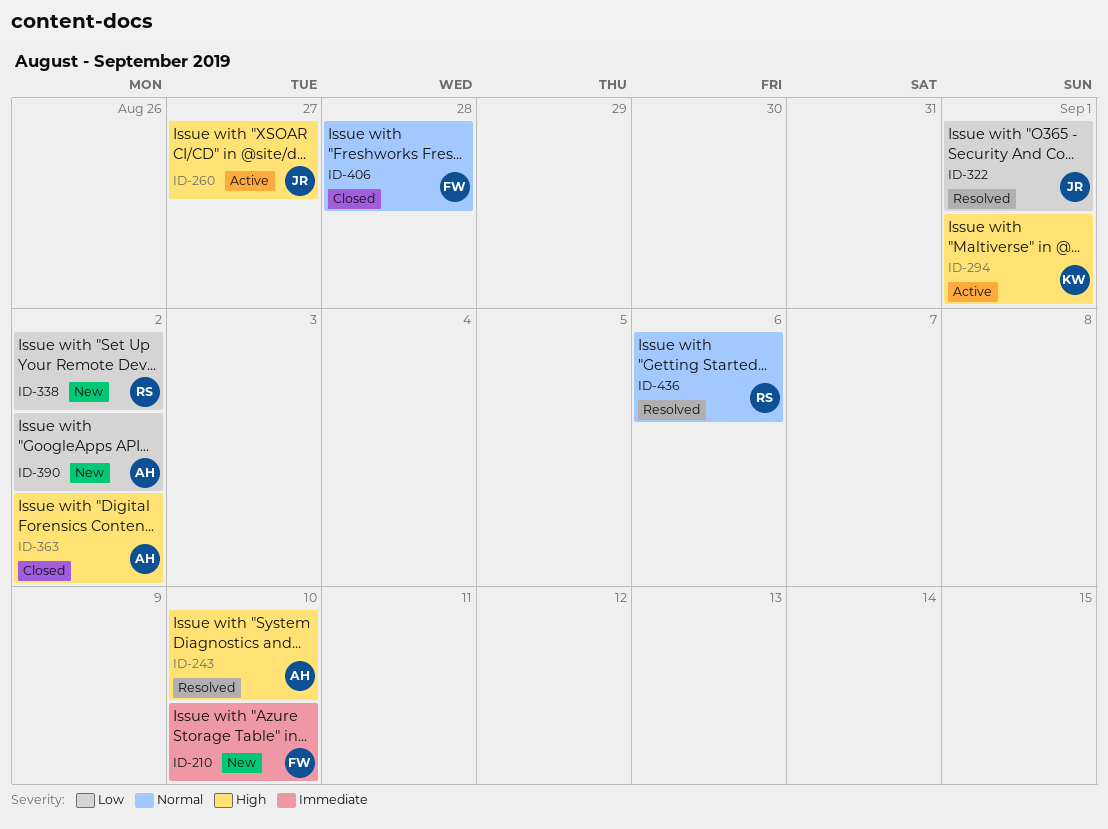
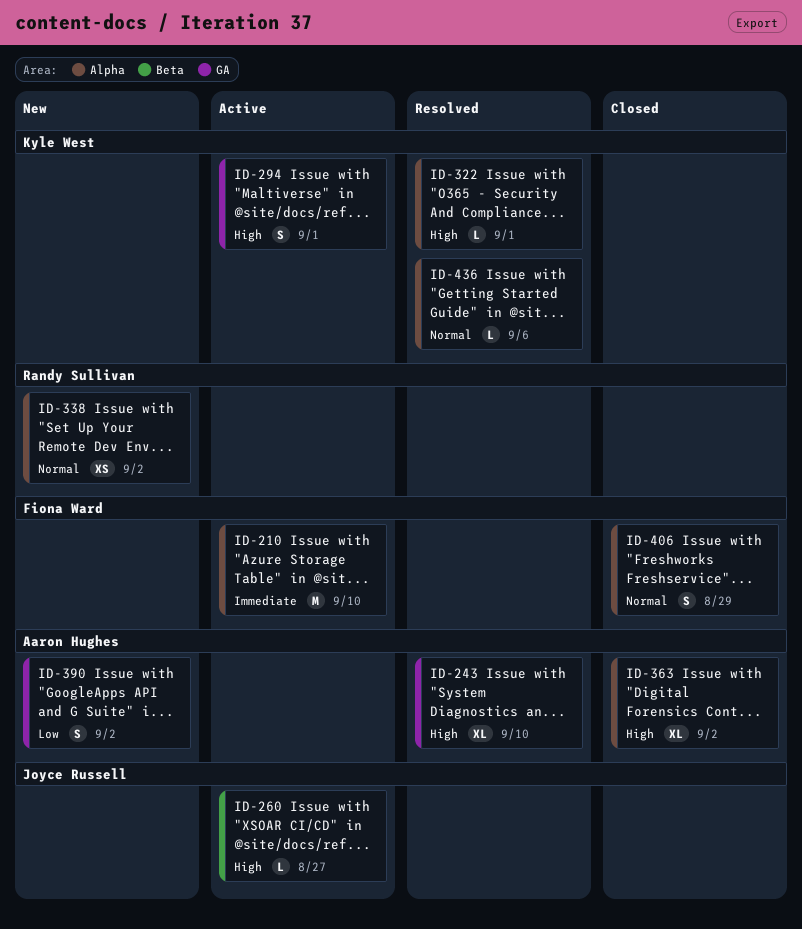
ID-210, status: New -> Active
ID-322, owner: Joyce Russell -> Kyle West
ID-322, priority: Low -> High
ID-338, priority: Low -> Normal
ID-406, due: Aug 28 -> Aug 29
ID-436, owner: Randy Sullivan -> Kyle West

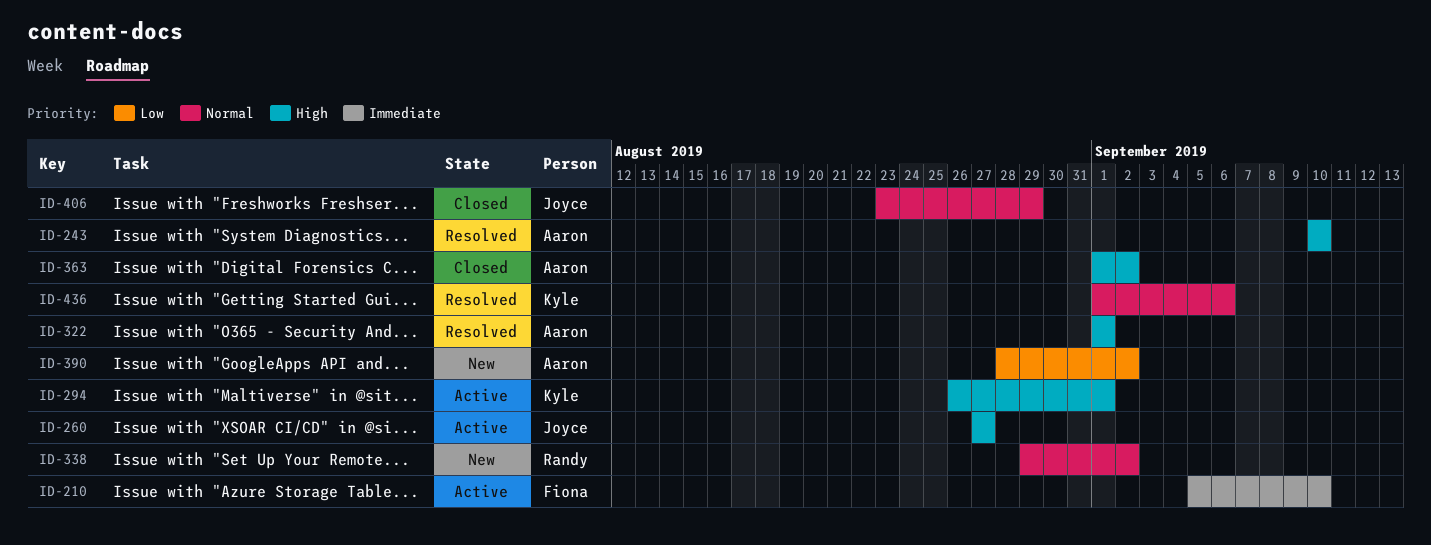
ID-322, owner: Kyle West -> Aaron Hughes
ID-406, owner: Fiona Ward -> Joyce Russell

